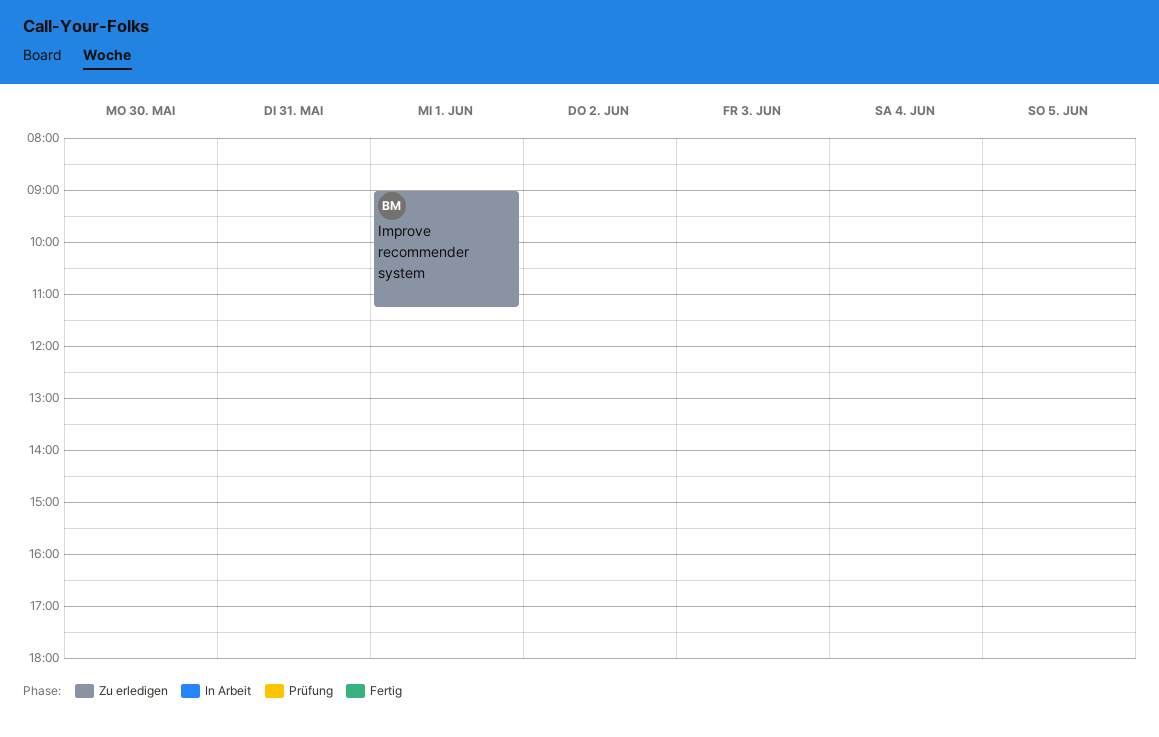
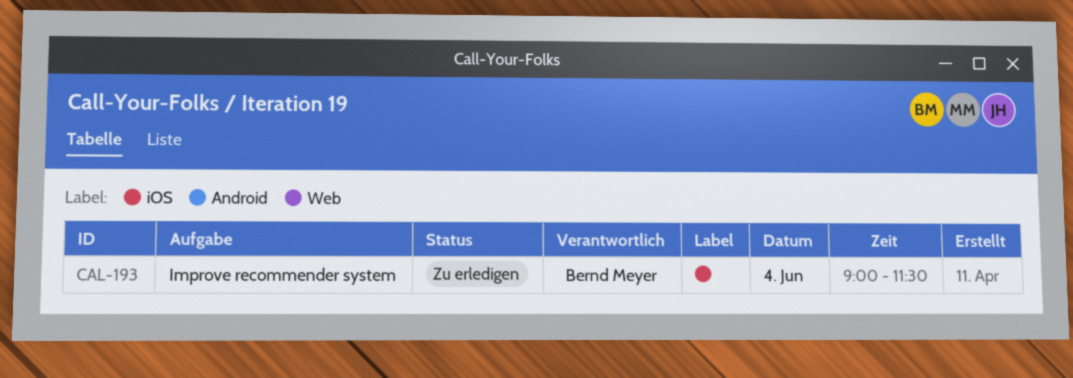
Improve recommender system, day: Jun 1 -> Jun 4
Improve recommender system, ends: 11:15 -> 11:30

